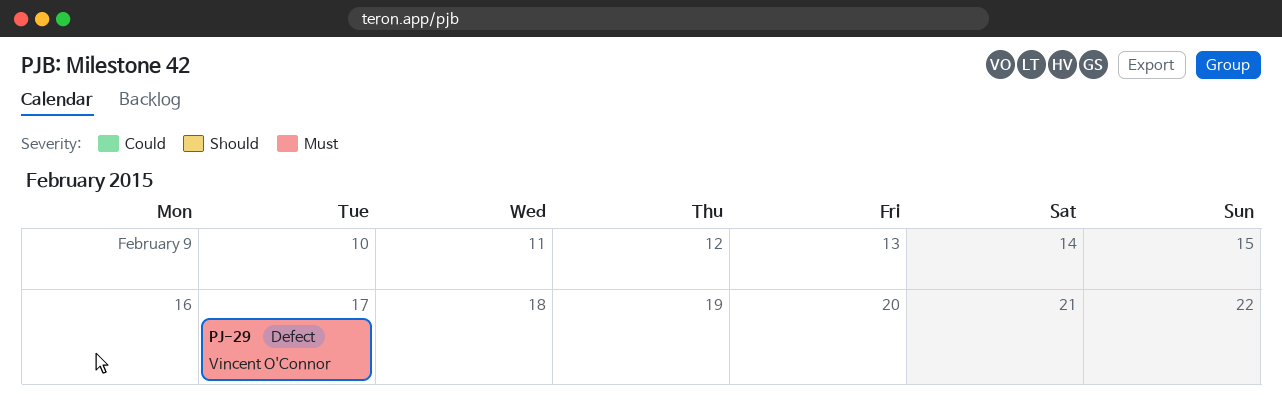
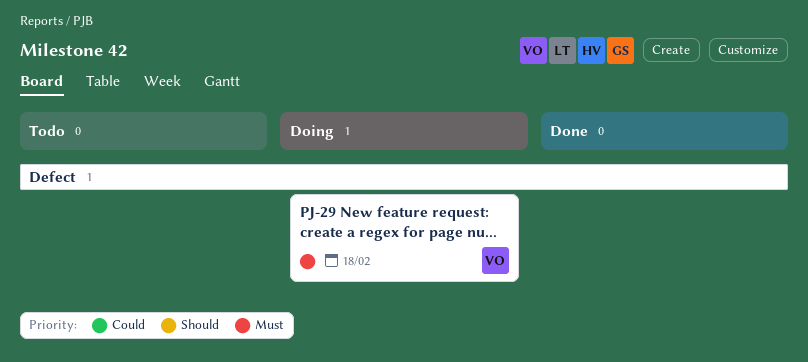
PJ-29, due: Feb 17 -> Feb 18

